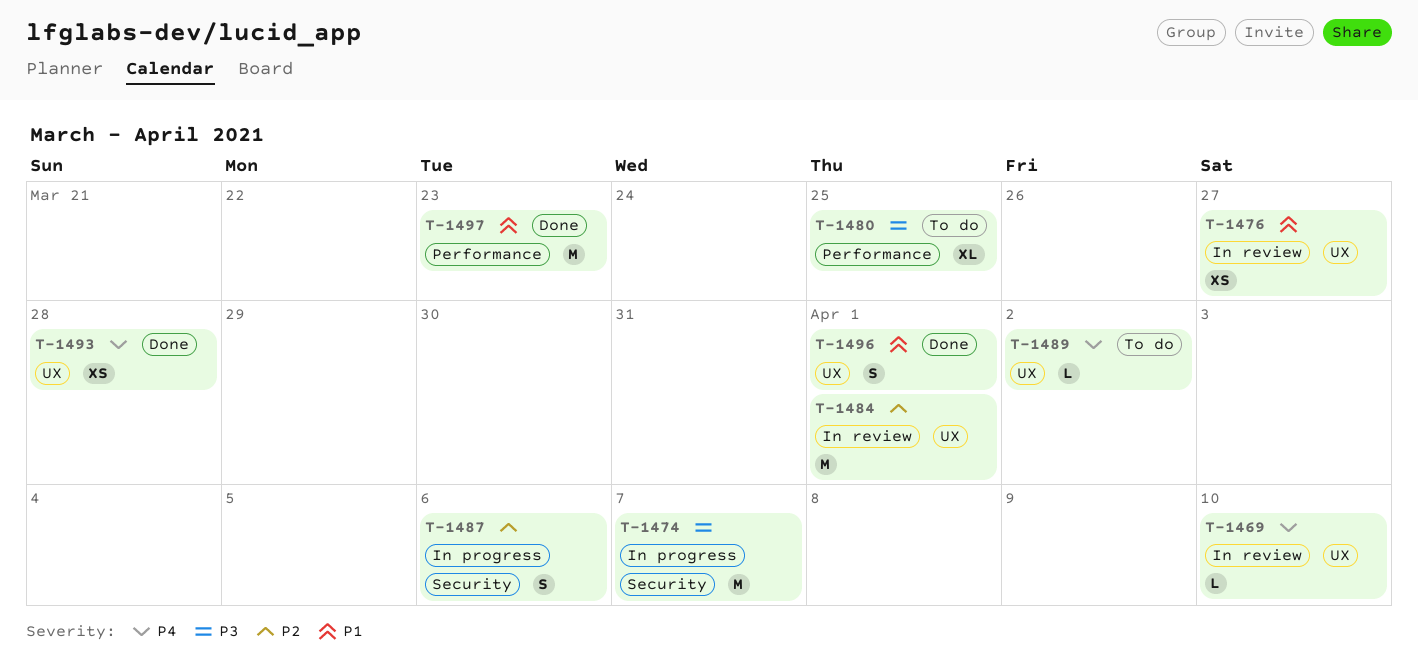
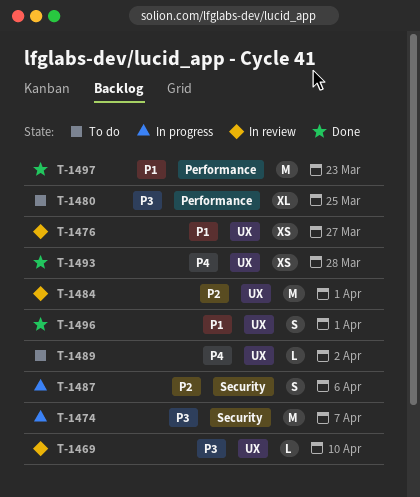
T-1469, priority: P4 -> P3

